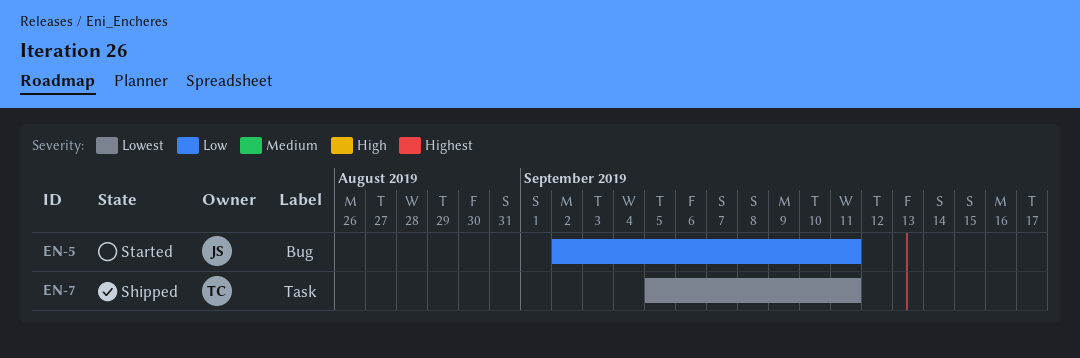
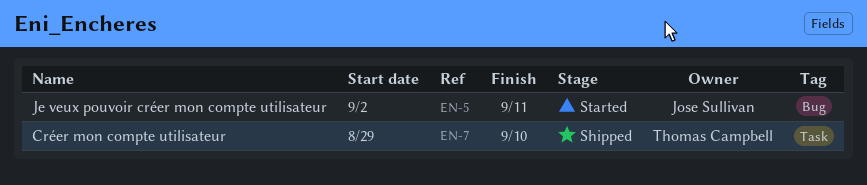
EN-7, start: Sep 5 -> Aug 29
EN-7, due: Sep 11 -> Sep 10

